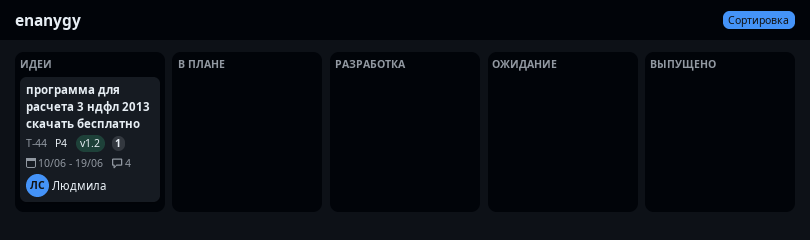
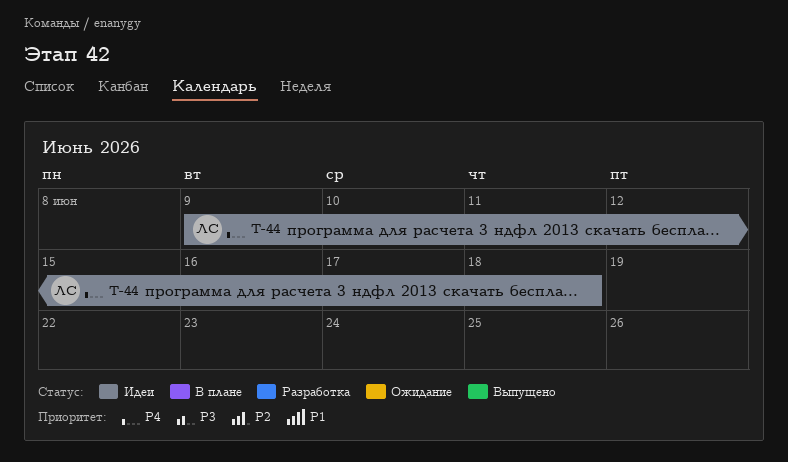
T-44, start: Jun 10 -> Jun 9
T-44, due: Jun 19 -> Jun 18

